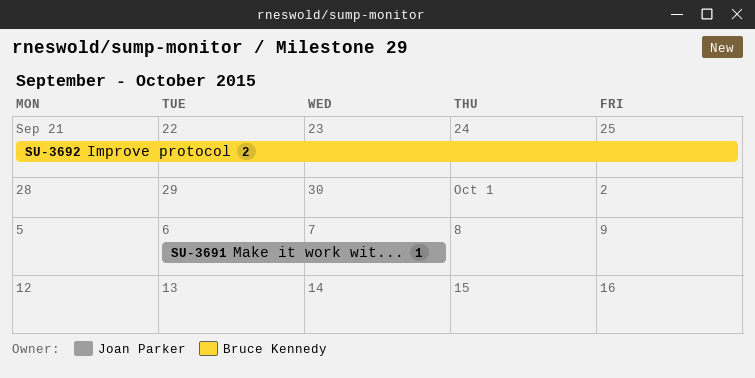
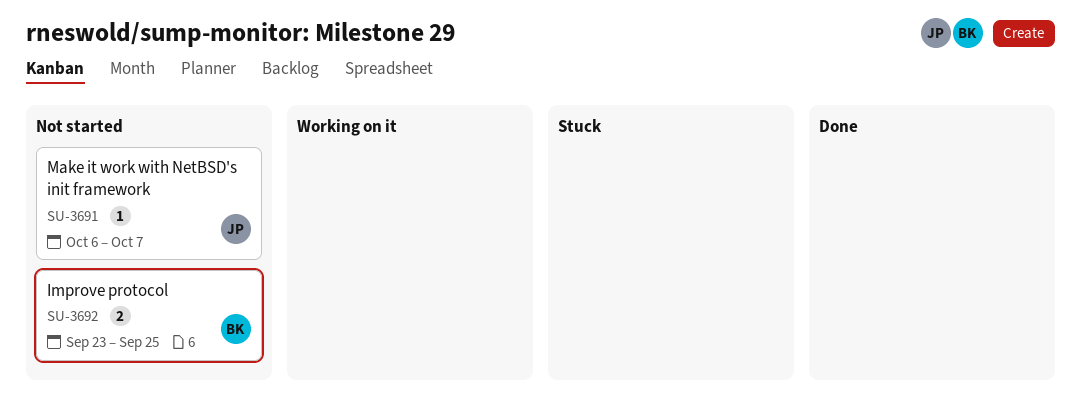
SU-3692, start: Sep 21 -> Sep 23

